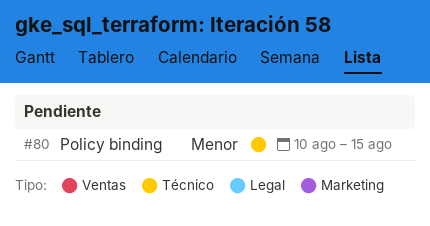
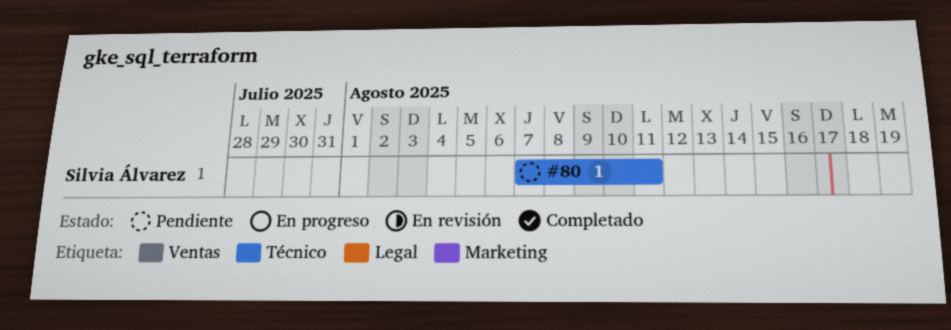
#80, start: Aug 10 -> Aug 7
#80, due: Aug 15 -> Aug 11

